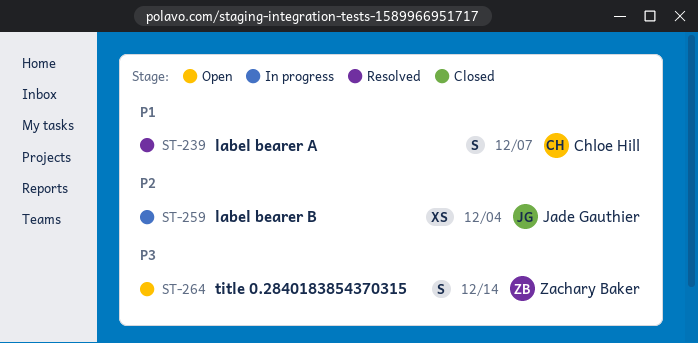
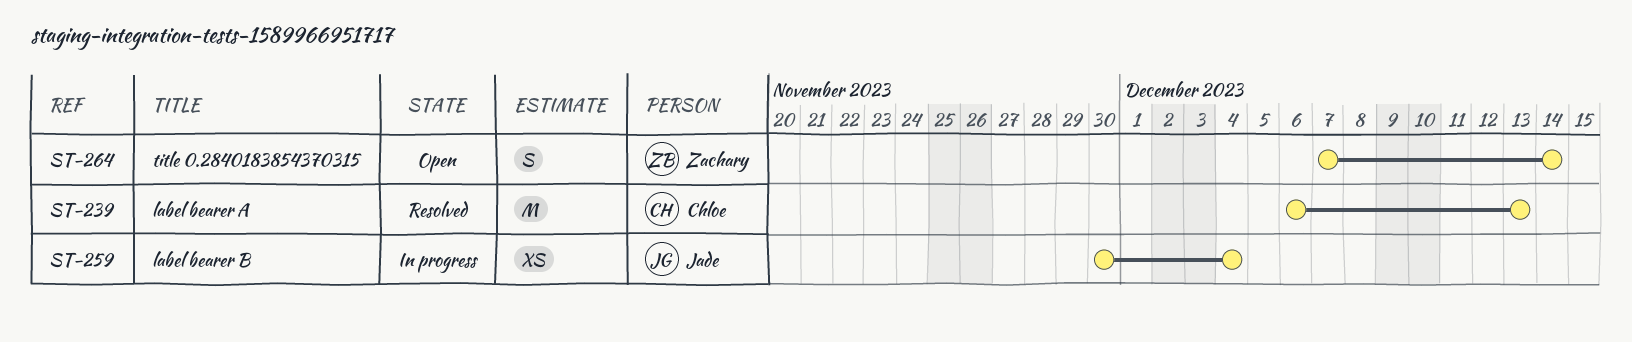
ST-239, estimate: S -> M
ST-239, due: Dec 7 -> Dec 13

